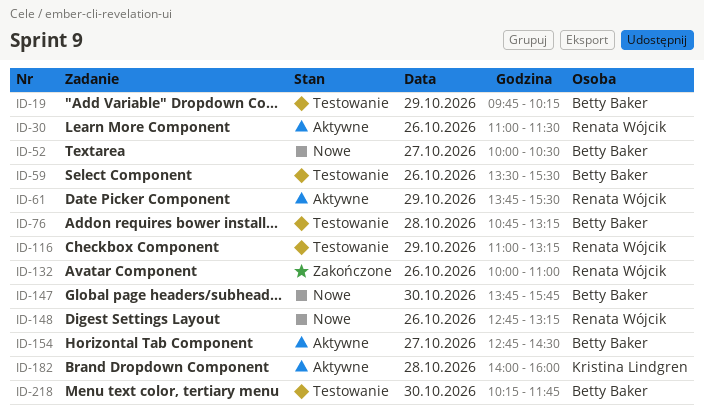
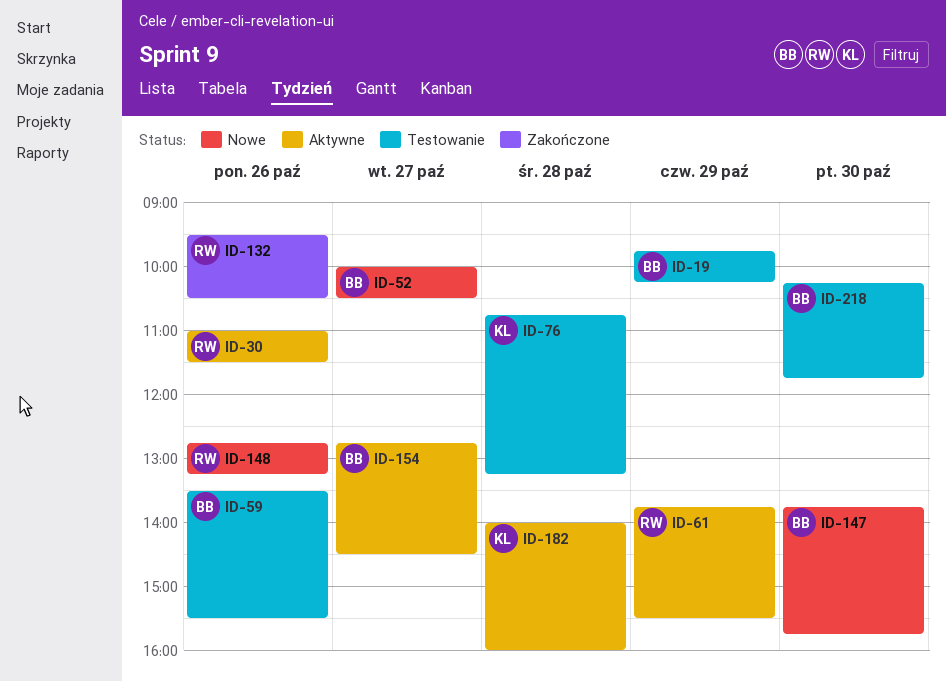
ID-76, owner: Betty Baker -> Kristina Lindgren
ID-116: present -> none
ID-132, begins: 10:00 -> 09:30
ID-132, ends: 11:00 -> 10:30

